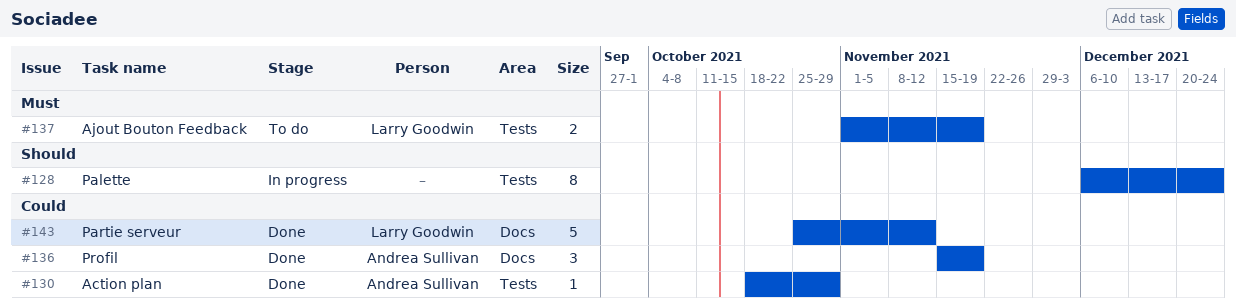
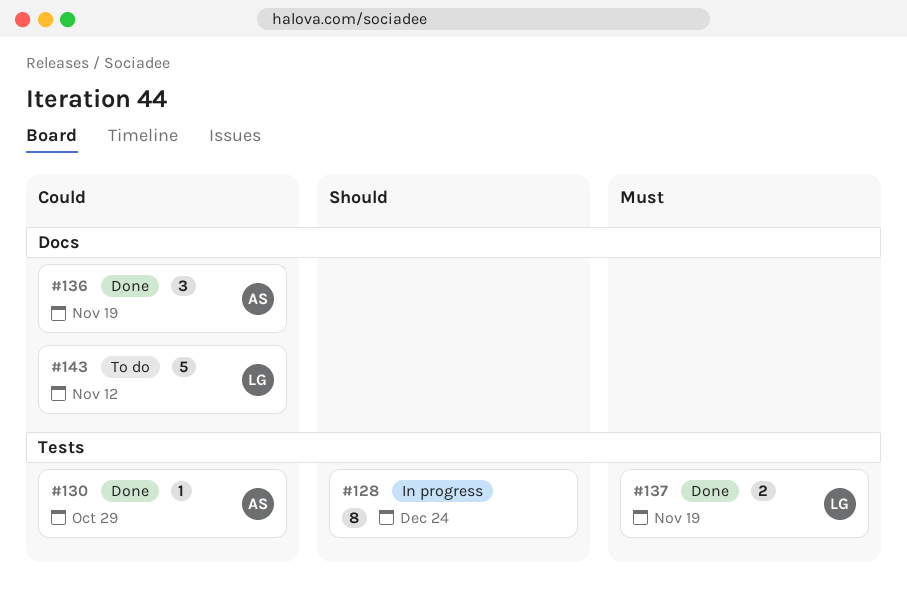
#137, status: To do -> Done
#143, status: Done -> To do

